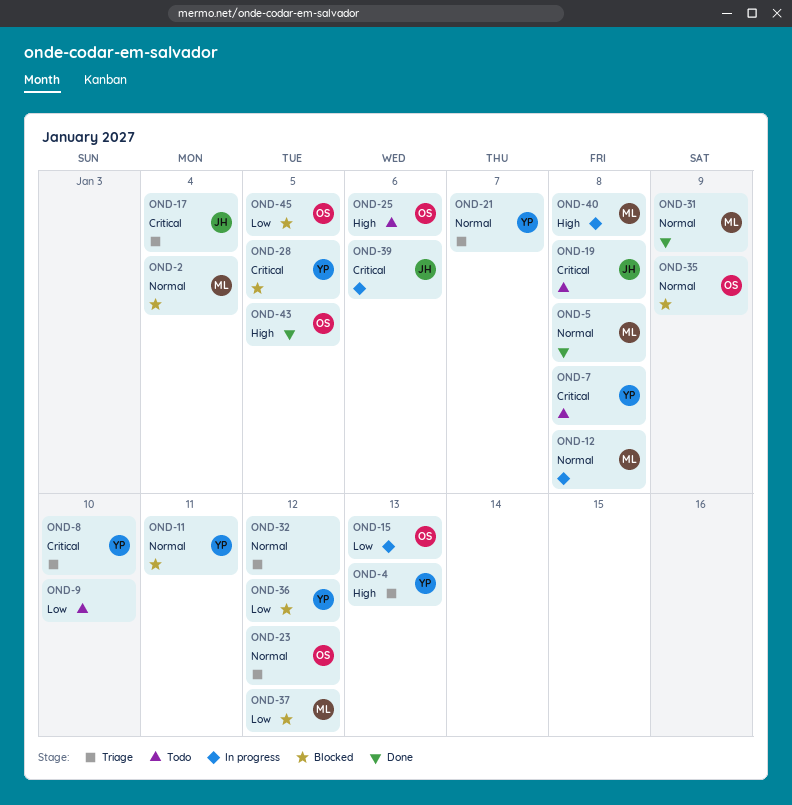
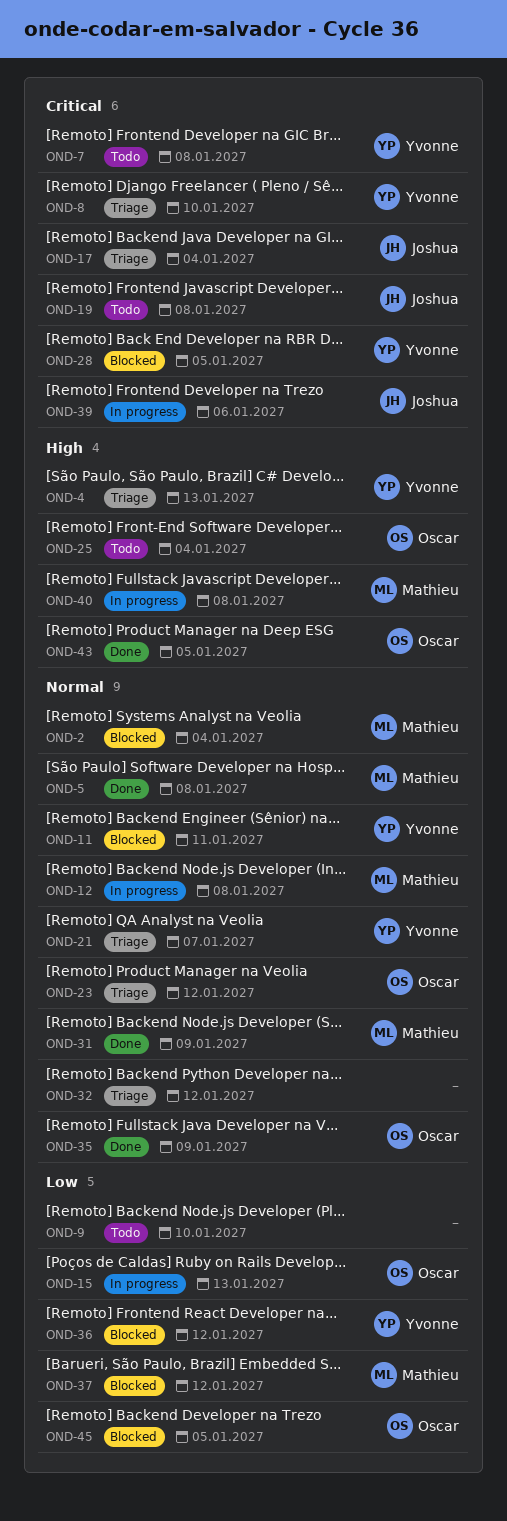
OND-25, due: Jan 6 -> Jan 4
OND-35, status: Blocked -> Done

